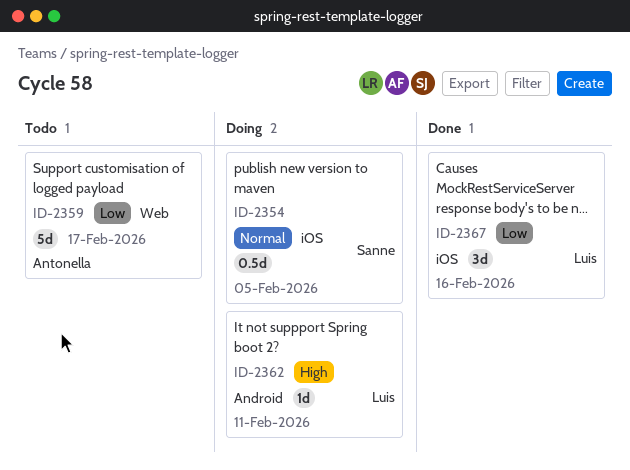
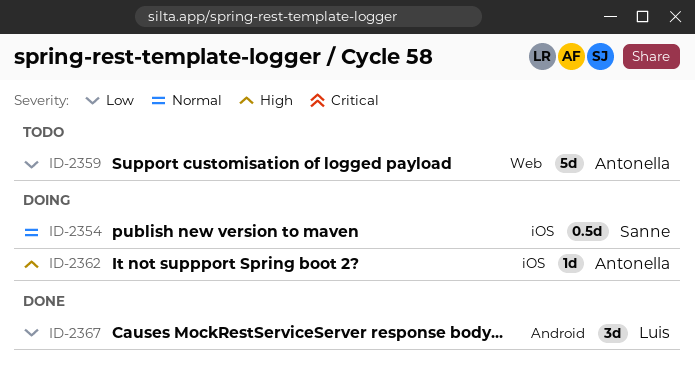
ID-2362, owner: Luis -> Antonella
ID-2362, label: Android -> iOS
ID-2367, label: iOS -> Android

